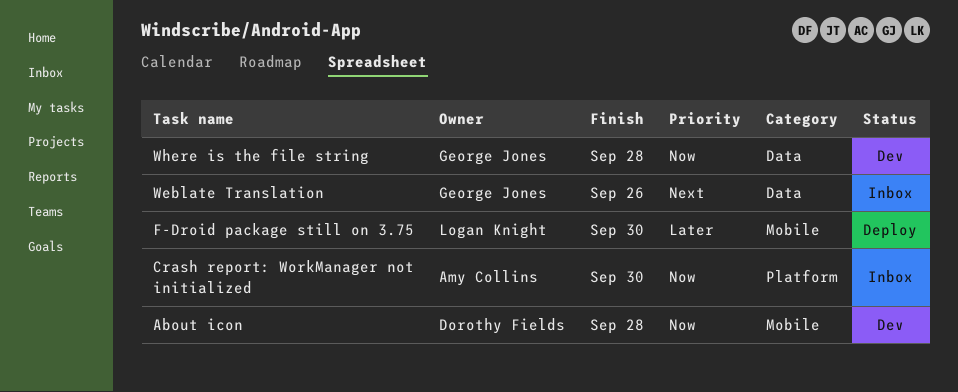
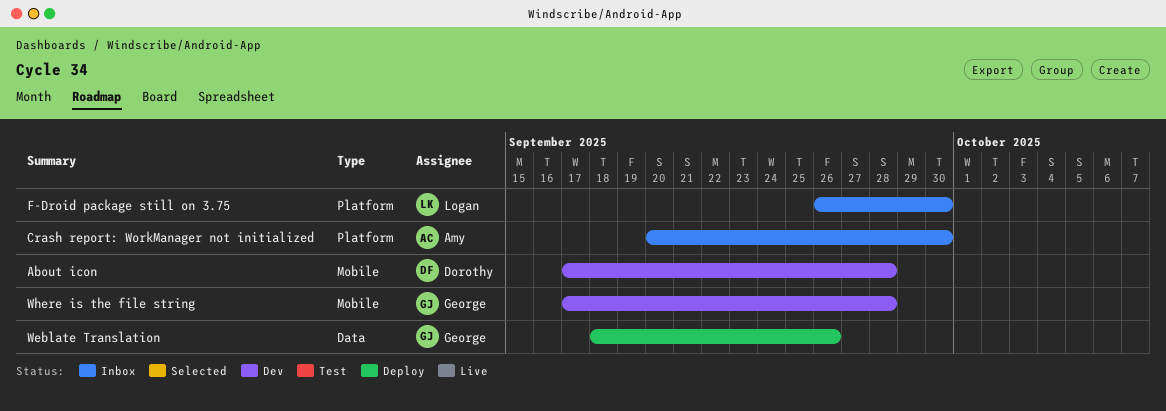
F-Droid package still on 3.75, status: Deploy -> Inbox
F-Droid package still on 3.75, label: Mobile -> Platform
Weblate Translation, status: Inbox -> Deploy
Where is the file string, label: Data -> Mobile

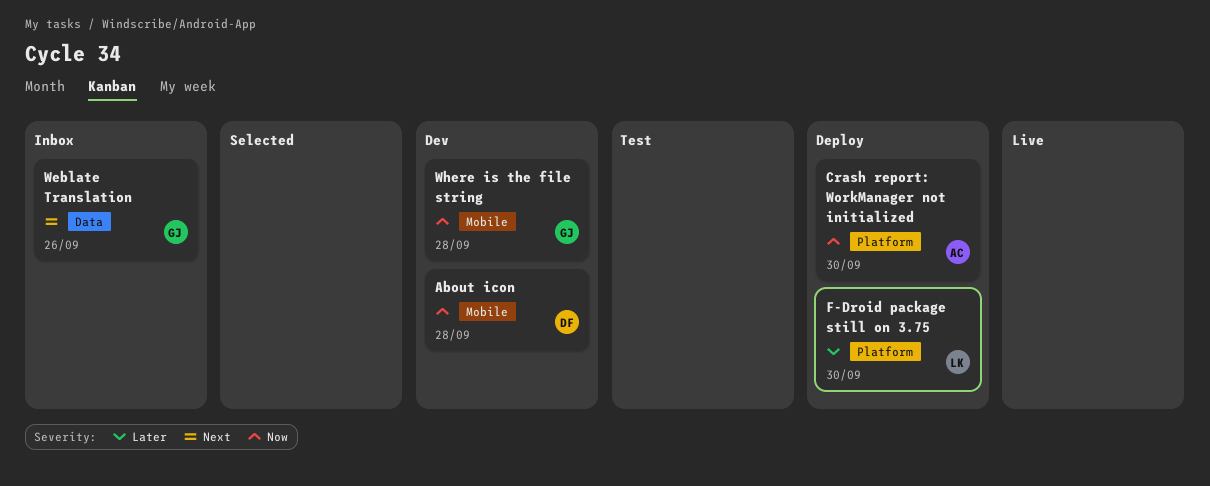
Crash report: WorkManager not initialized, status: Inbox -> Deploy
F-Droid package still on 3.75, status: Inbox -> Deploy
Weblate Translation, status: Deploy -> Inbox

